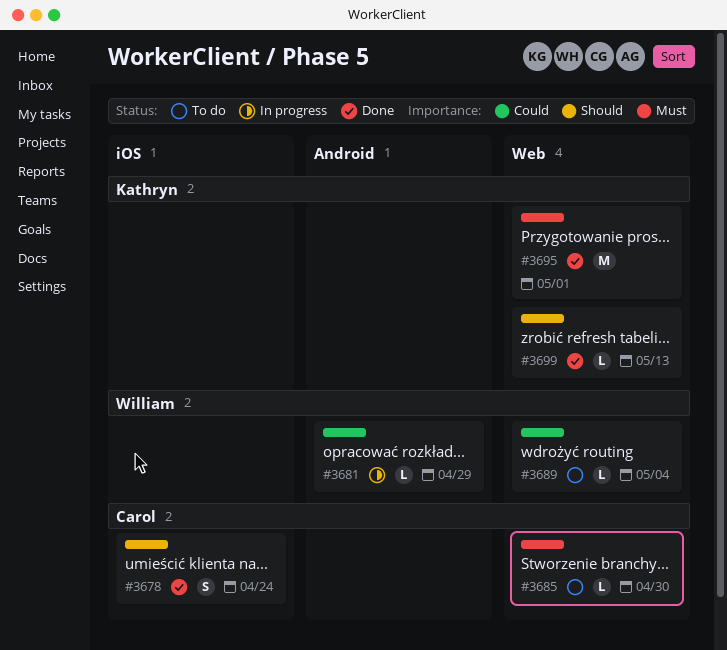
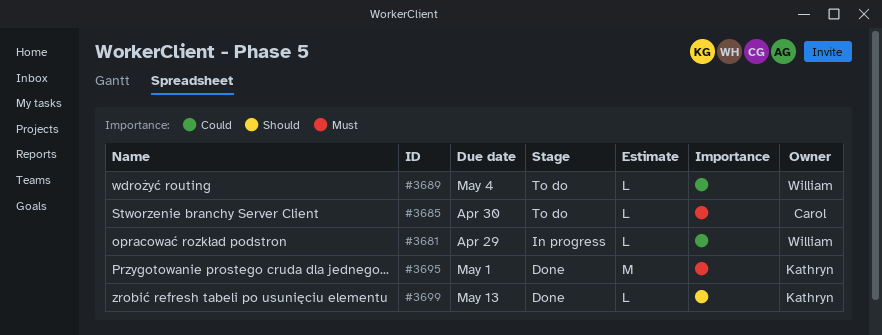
#3678: present -> none

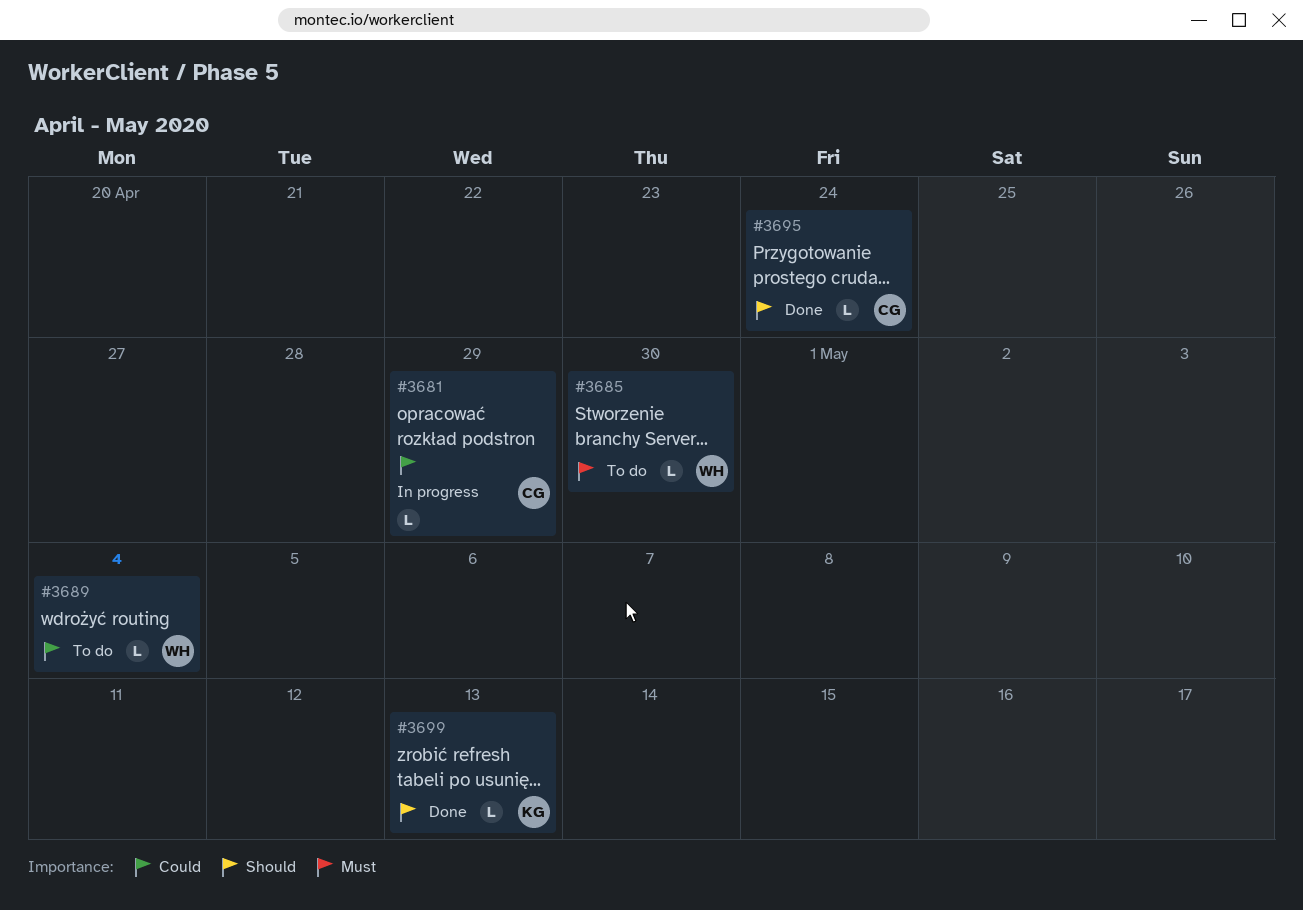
#3681, owner: William -> Carol
#3685, owner: Carol -> William
#3695, owner: Kathryn -> Carol
#3695, priority: Must -> Should
#3695, estimate: M -> L
#3695, due: May 1 -> Apr 24

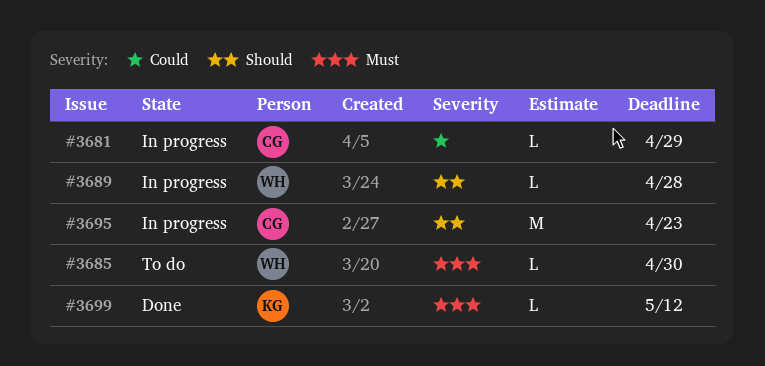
#3689, status: To do -> In progress
#3689, priority: Could -> Should
#3689, due: May 4 -> Apr 28
#3695, status: Done -> In progress
#3695, estimate: L -> M
#3695, due: Apr 24 -> Apr 23
#3699, priority: Should -> Must
#3699, due: May 13 -> May 12

